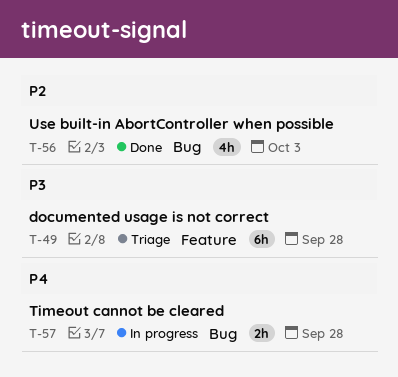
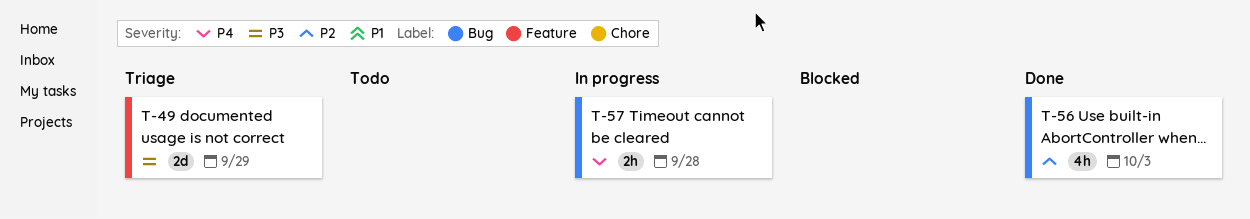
T-49, estimate: 6h -> 2d
T-49, due: Sep 28 -> Sep 29

